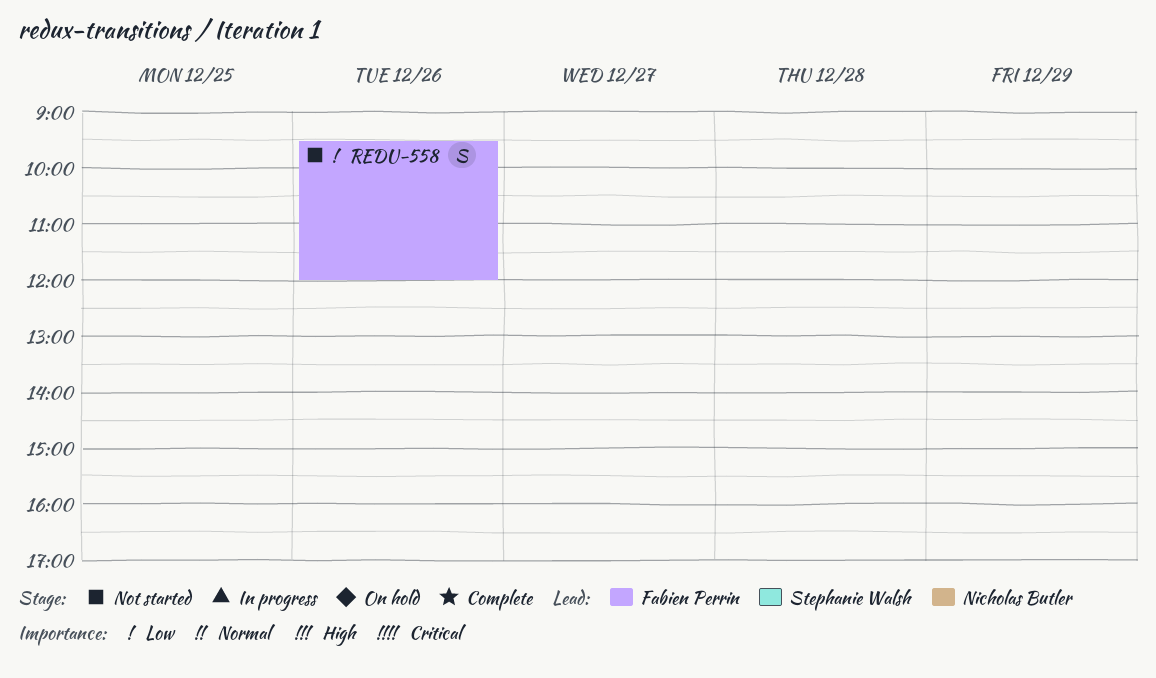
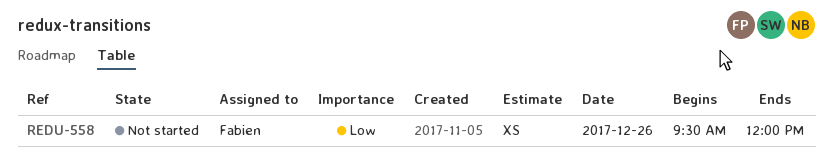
REDU-558, estimate: S -> XS

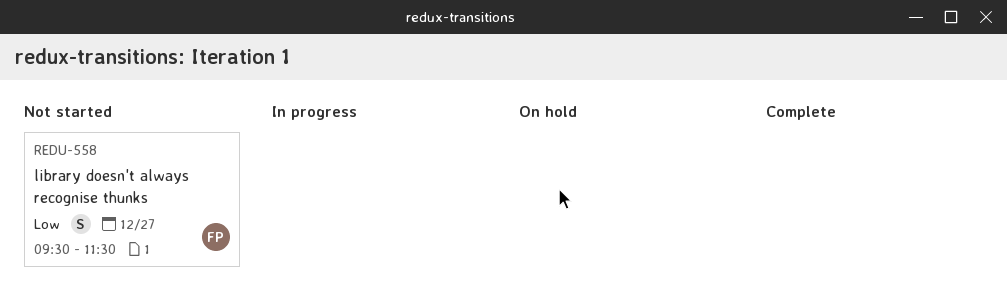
REDU-558, estimate: XS -> S
REDU-558, day: Dec 26 -> Dec 27
REDU-558, ends: 12:00 -> 11:30

